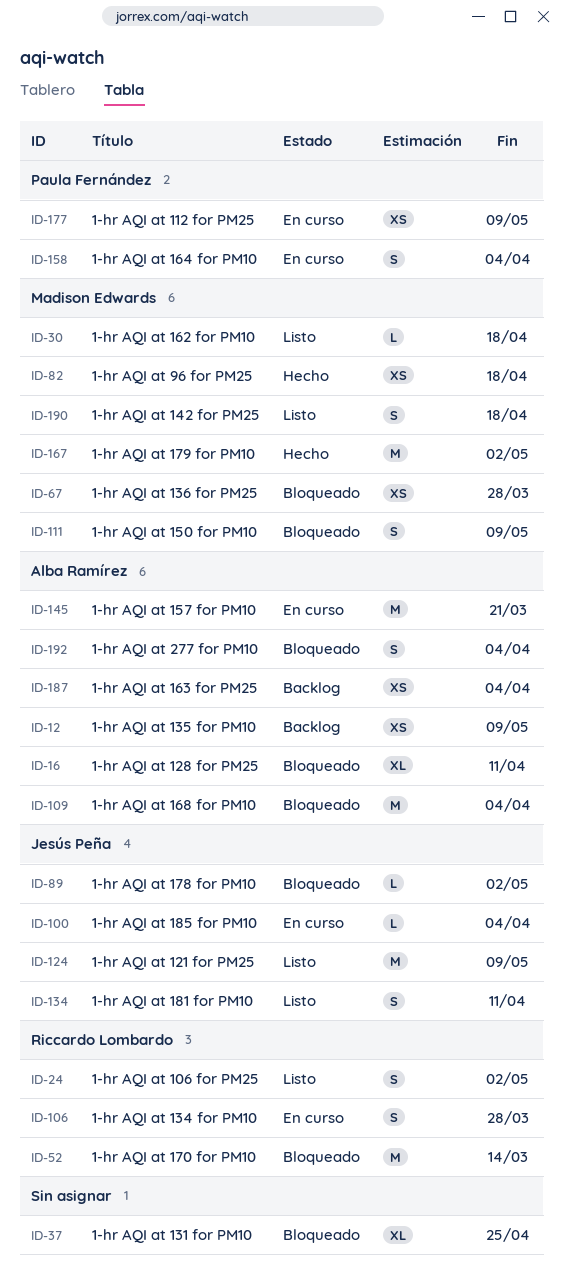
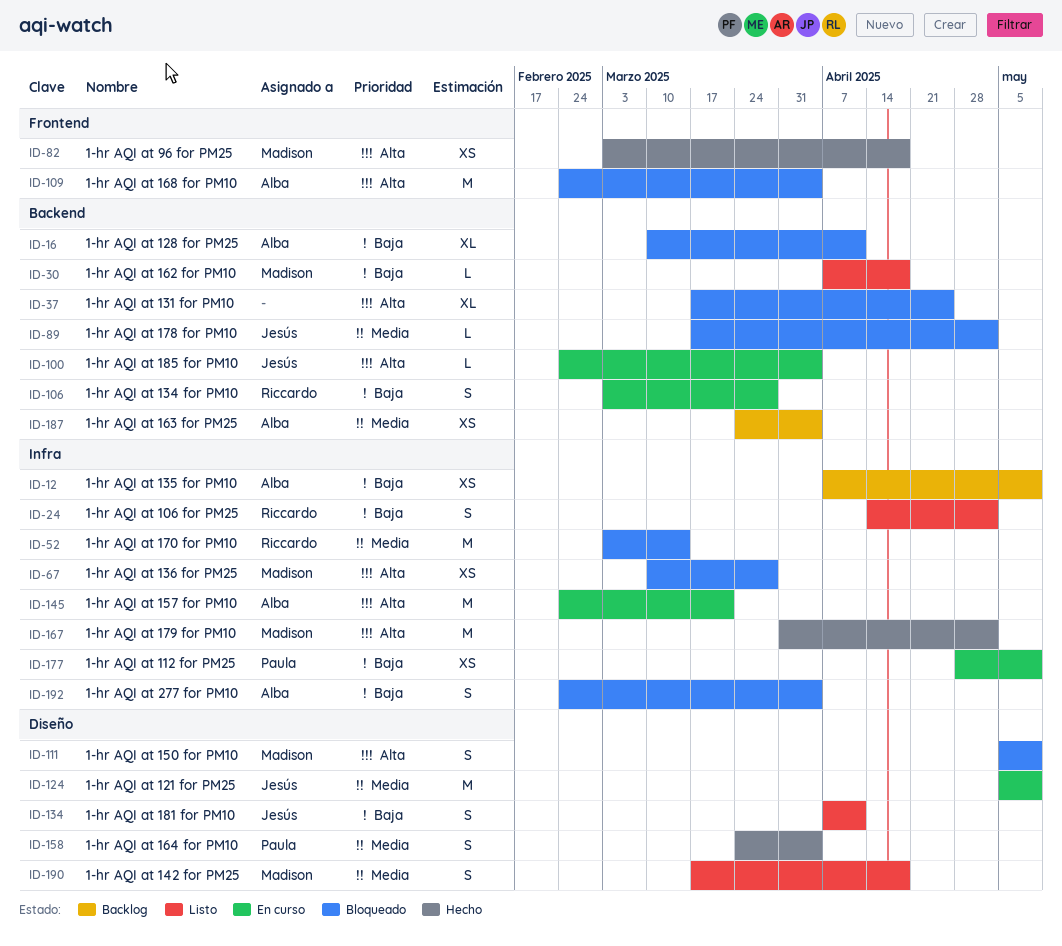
ID-124, status: Listo -> En curso
ID-158, status: En curso -> Hecho

